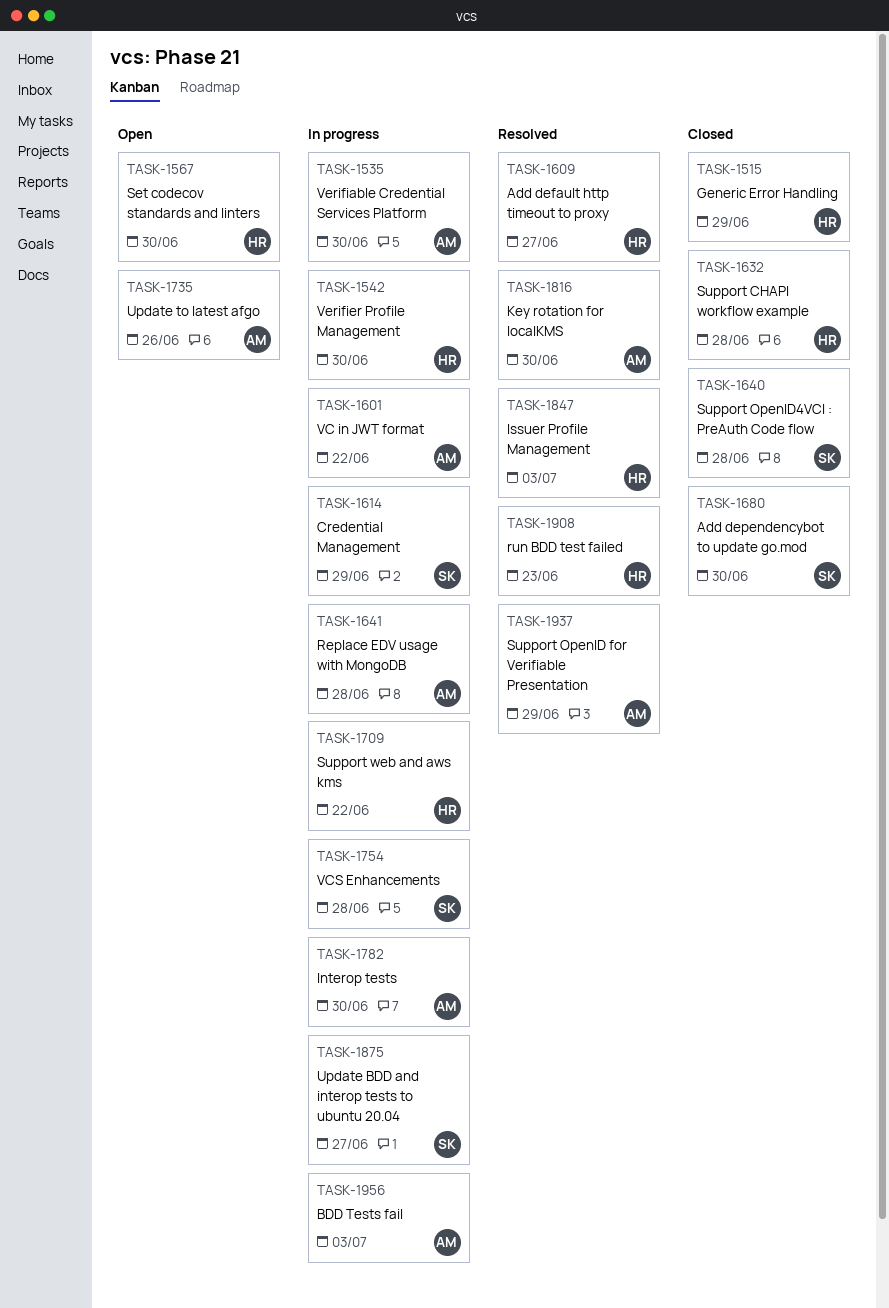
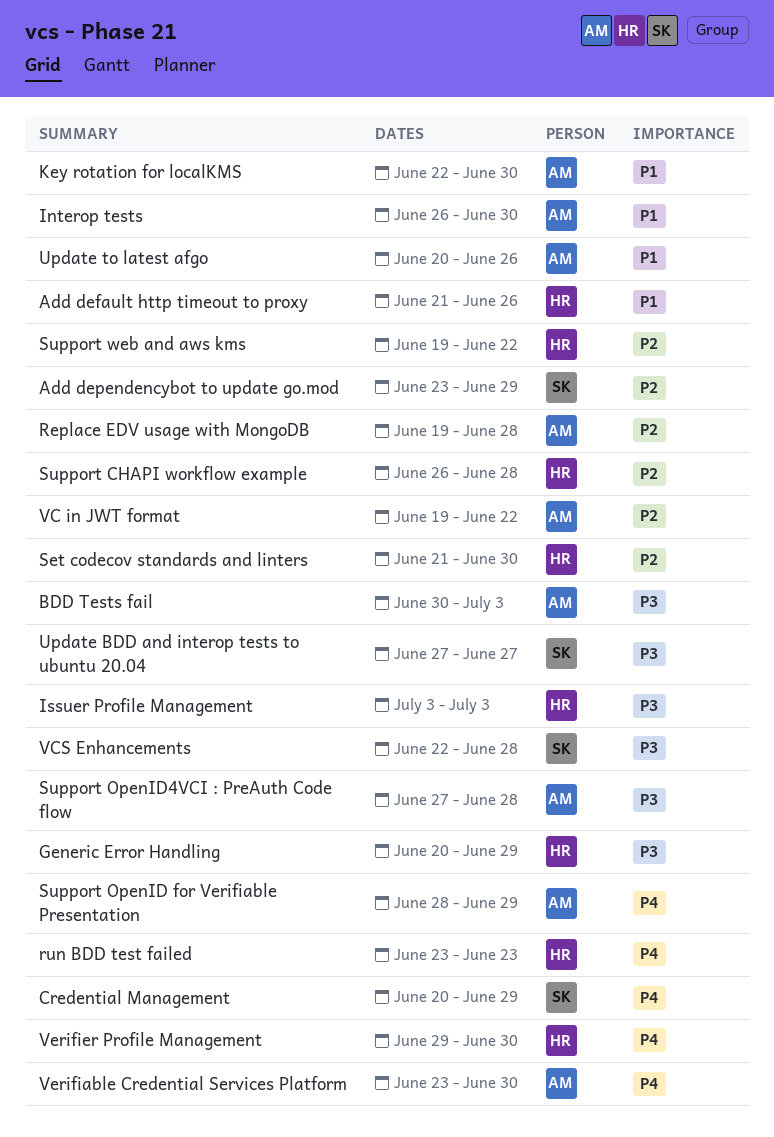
Add default http timeout to proxy, due: Jun 27 -> Jun 26
Add dependencybot to update go.mod, due: Jun 30 -> Jun 29
Support OpenID4VCI : PreAuth Code flow, owner: SK -> AM

